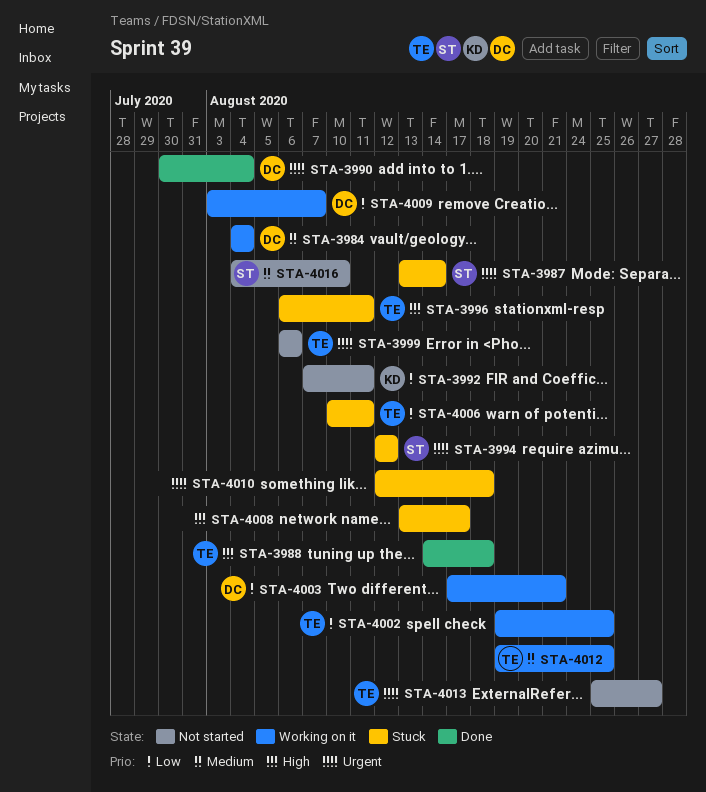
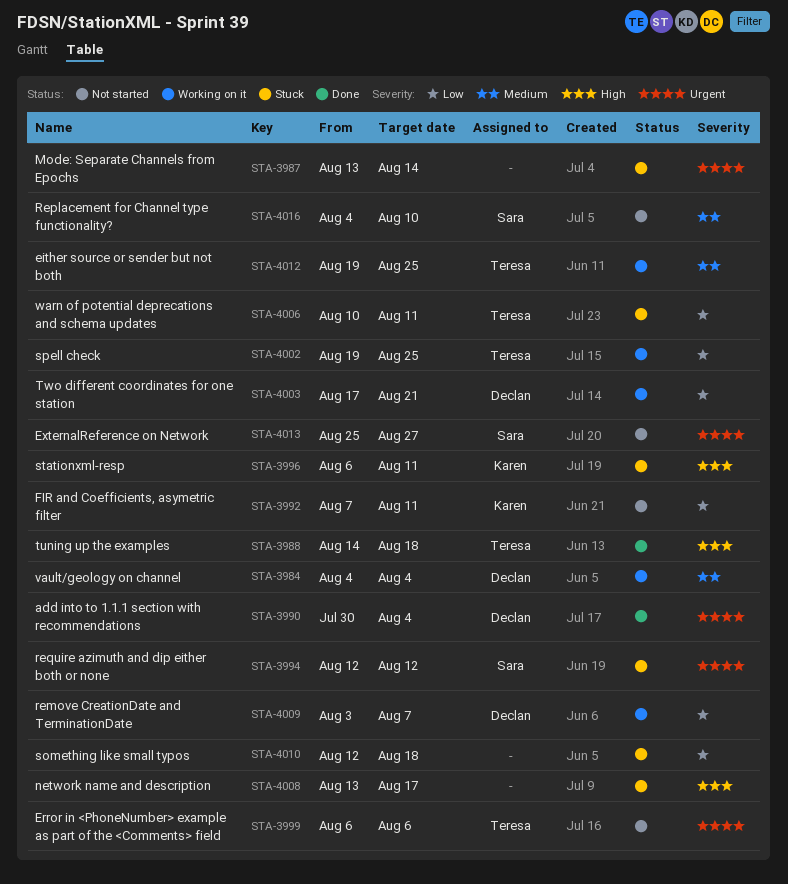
STA-3987, owner: Sara -> none
STA-3996, owner: Teresa -> Karen
STA-4010, priority: Urgent -> Low
STA-4013, owner: Teresa -> Sara

